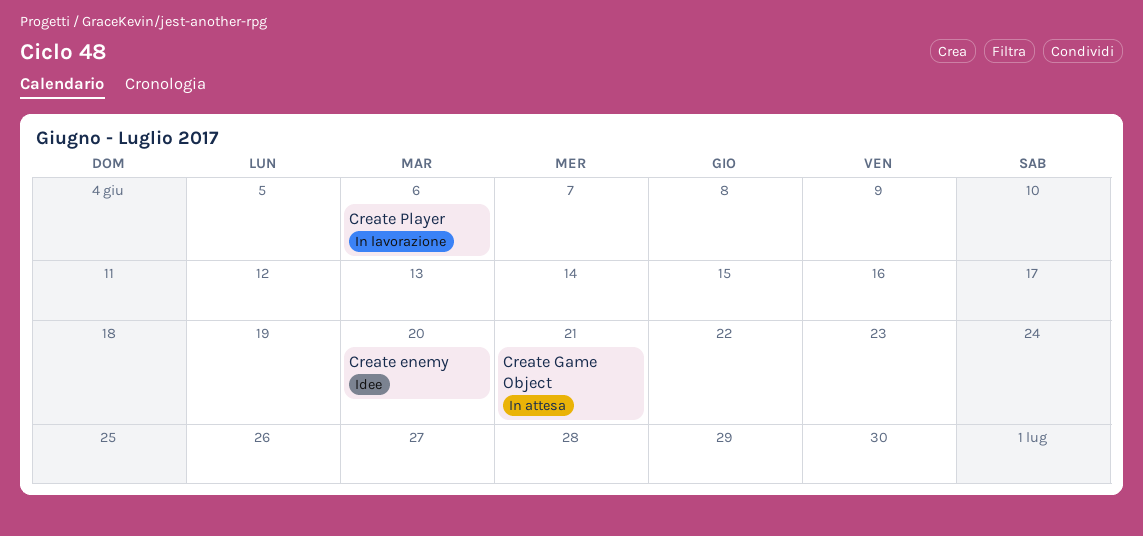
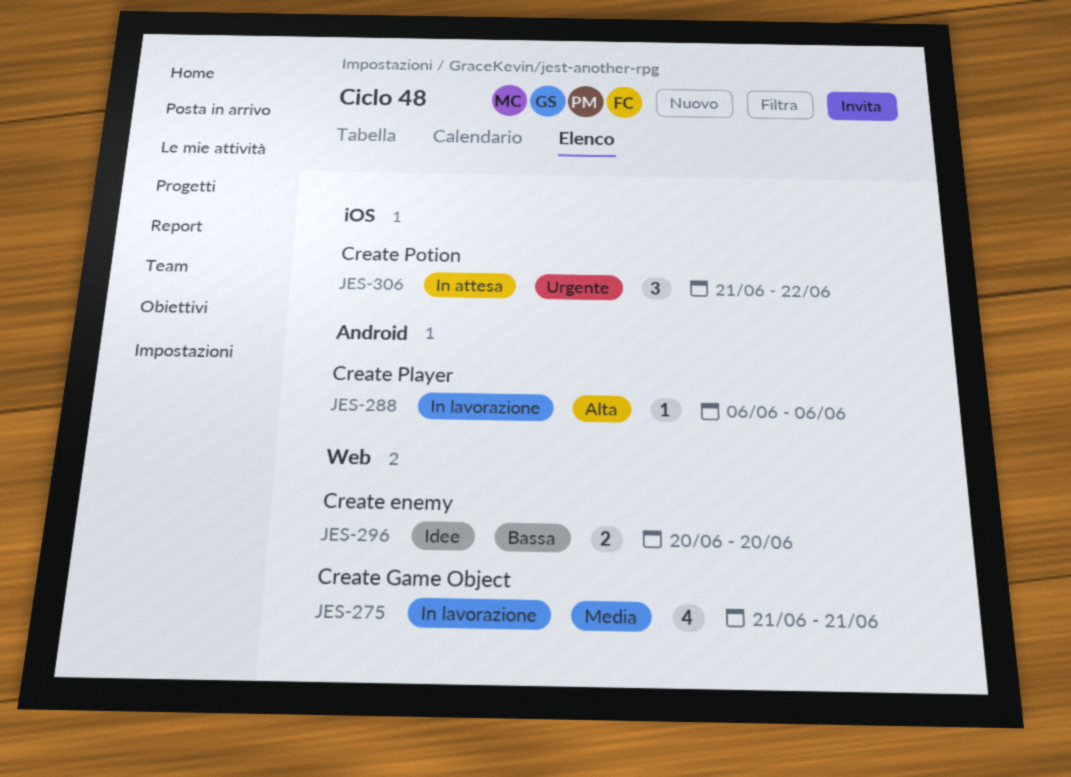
Create Game Object, status: In attesa -> In lavorazione
Create Potion: none -> present

